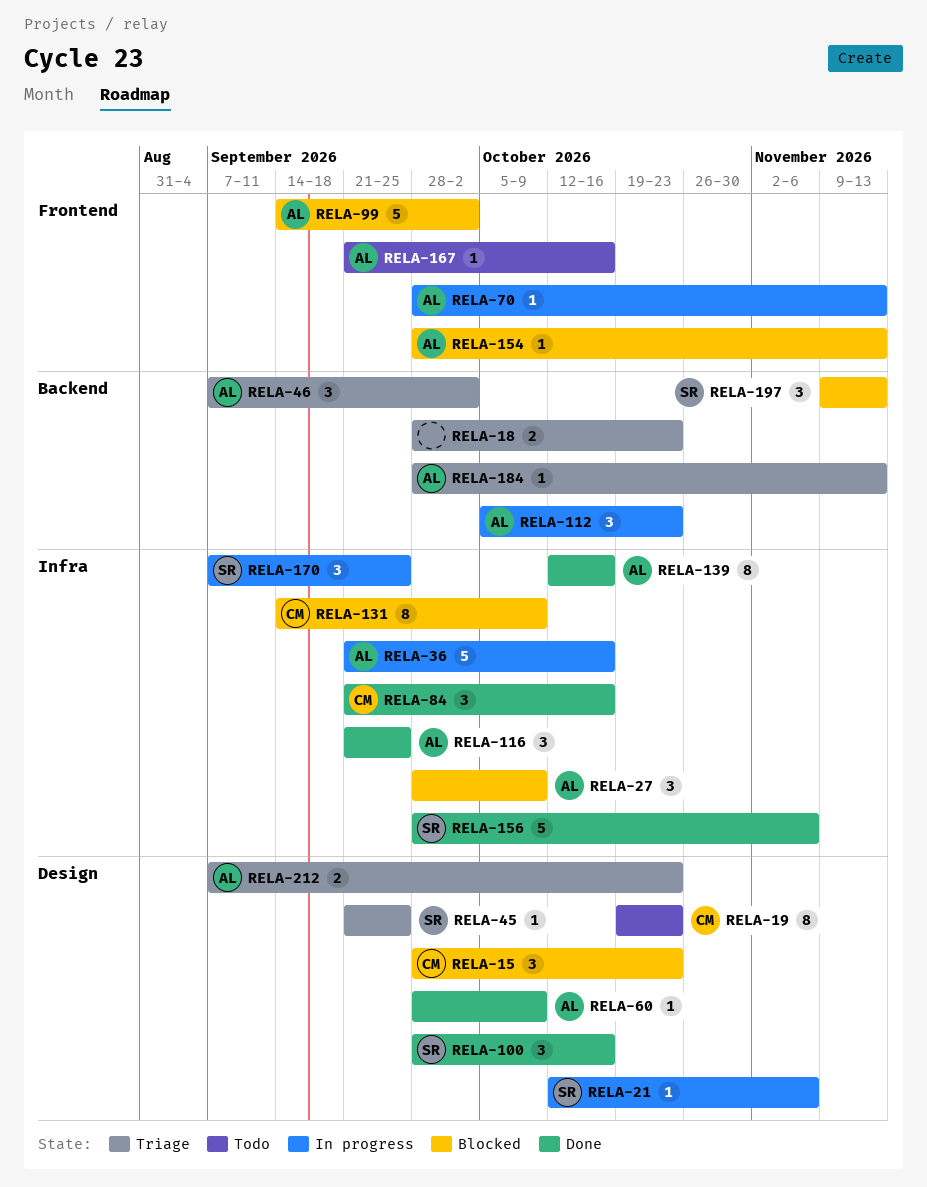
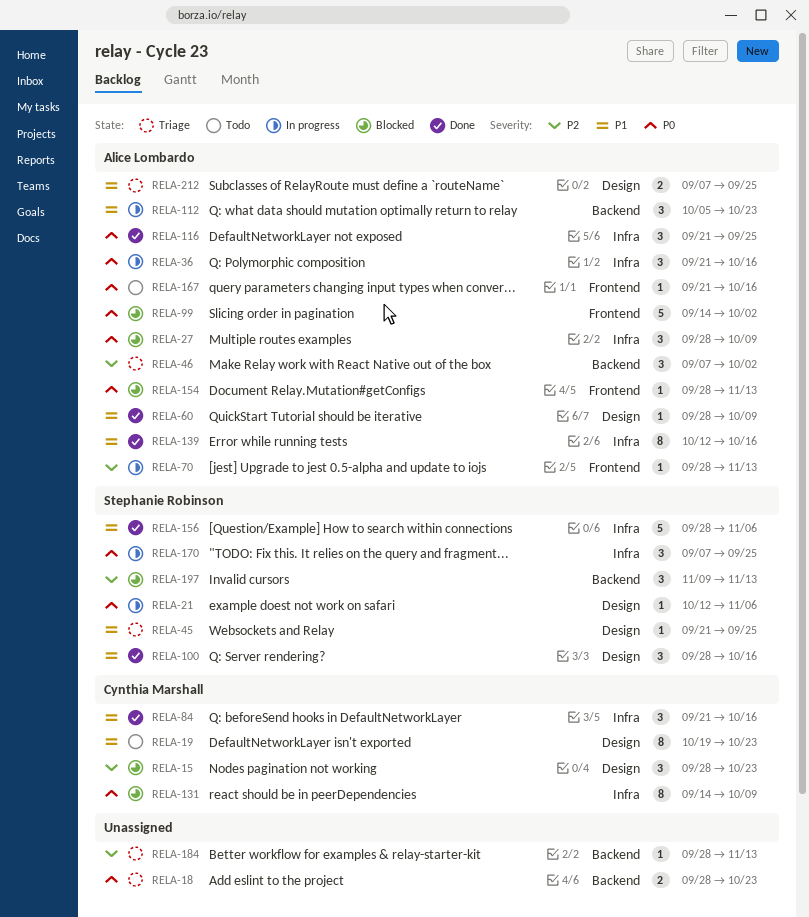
RELA-36, estimate: 5 -> 3
RELA-184, owner: Alice Lombardo -> none
RELA-212, due: Oct 23 -> Sep 25

